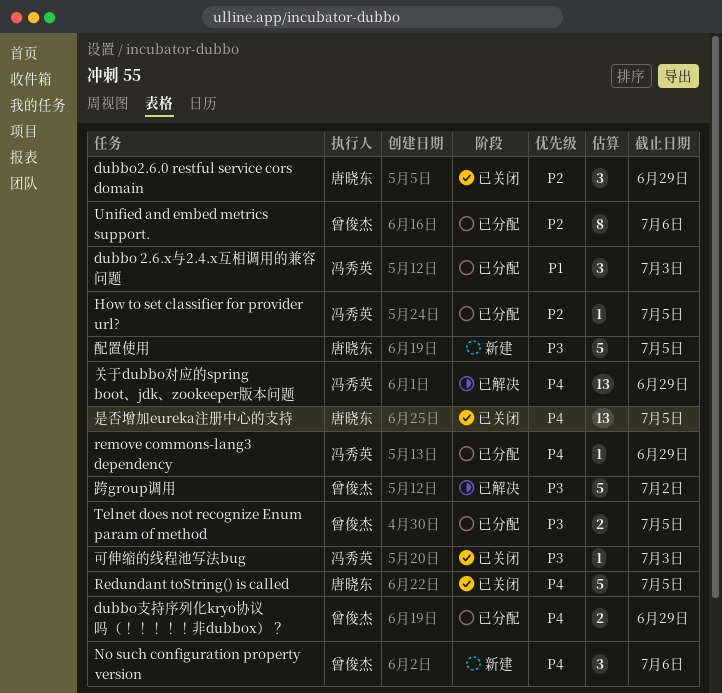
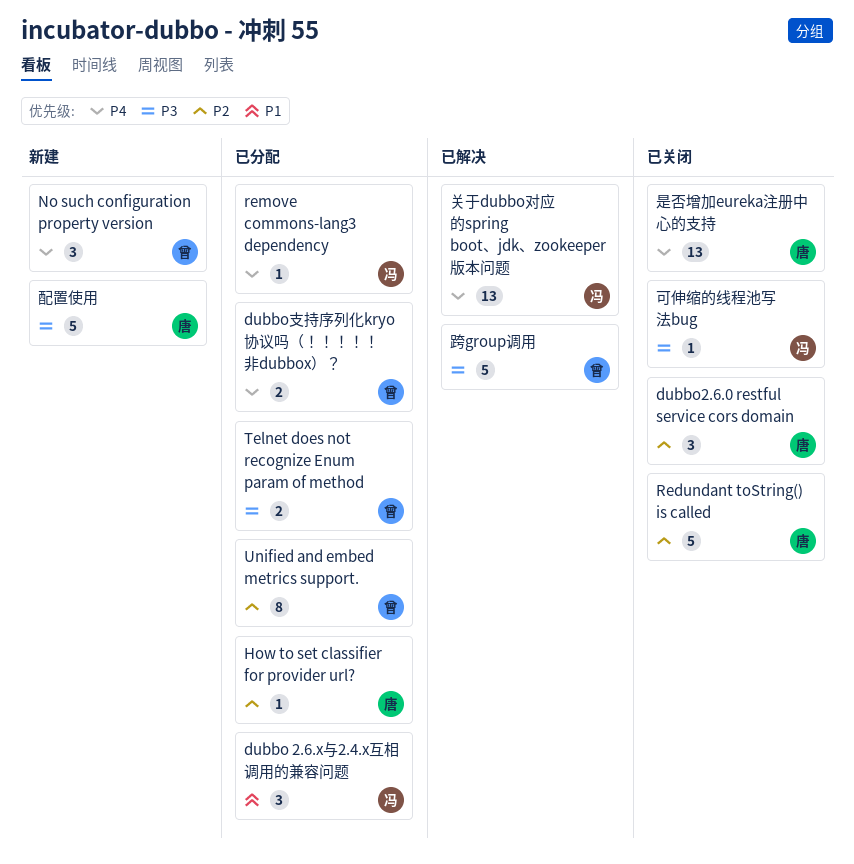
How to set classifier for provider url?, owner: 冯秀英 -> 唐晓东
Redundant toString() is called, priority: P4 -> P2

